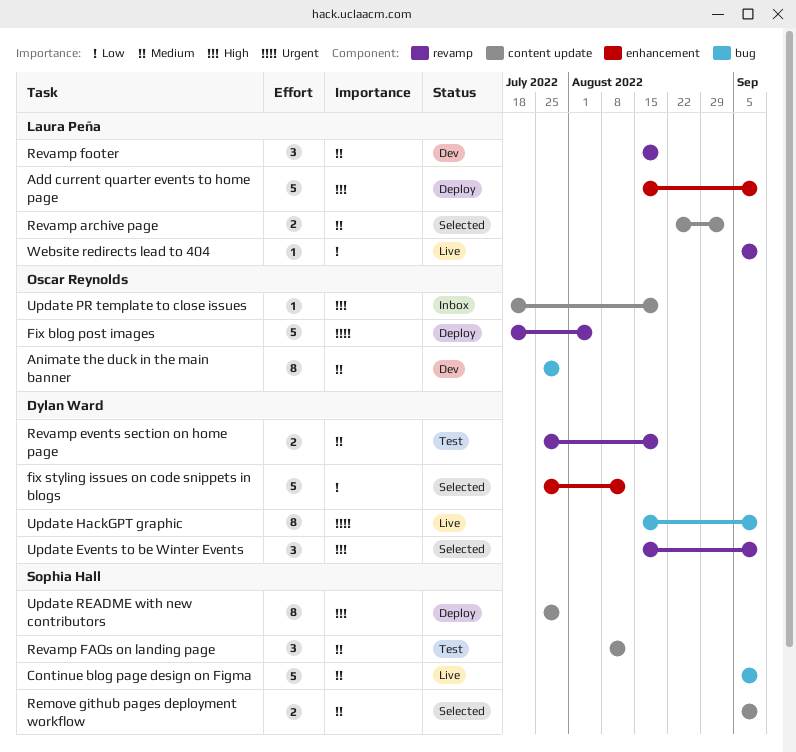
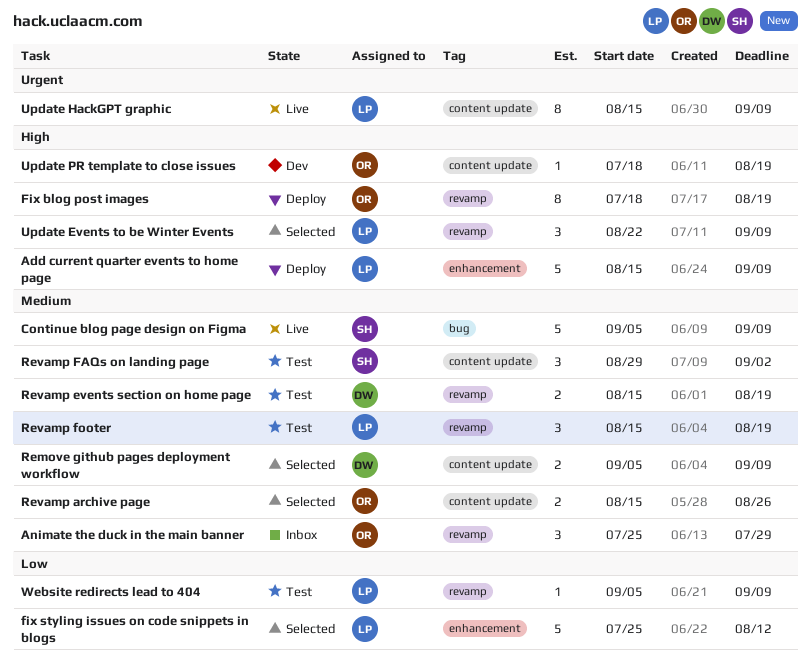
Animate the duck in the main banner, status: Dev -> Inbox
Animate the duck in the main banner, label: bug -> revamp
Animate the duck in the main banner, estimate: 8 -> 3
Fix blog post images, priority: Urgent -> High
Fix blog post images, estimate: 5 -> 8
Fix blog post images, due: Aug 5 -> Aug 19
fix styling issues on code snippets in blogs, owner: Dylan Ward -> Laura Peña
Remove github pages deployment workflow, owner: Sophia Hall -> Dylan Ward
Revamp archive page, owner: Laura Peña -> Oscar Reynolds
Revamp archive page, start: Aug 22 -> Aug 15
Revamp archive page, due: Sep 2 -> Aug 26
Revamp events section on home page, start: Jul 25 -> Aug 15
Revamp FAQs on landing page, start: Aug 8 -> Aug 29
Revamp FAQs on landing page, due: Aug 12 -> Sep 2
Revamp footer, status: Dev -> Test
Update Events to be Winter Events, owner: Dylan Ward -> Laura Peña
Update Events to be Winter Events, start: Aug 15 -> Aug 22
Update HackGPT graphic, owner: Dylan Ward -> Laura Peña
Update HackGPT graphic, label: bug -> content update
Update PR template to close issues, status: Inbox -> Dev
Update README with new contributors: present -> none
Website redirects lead to 404, status: Live -> Test

